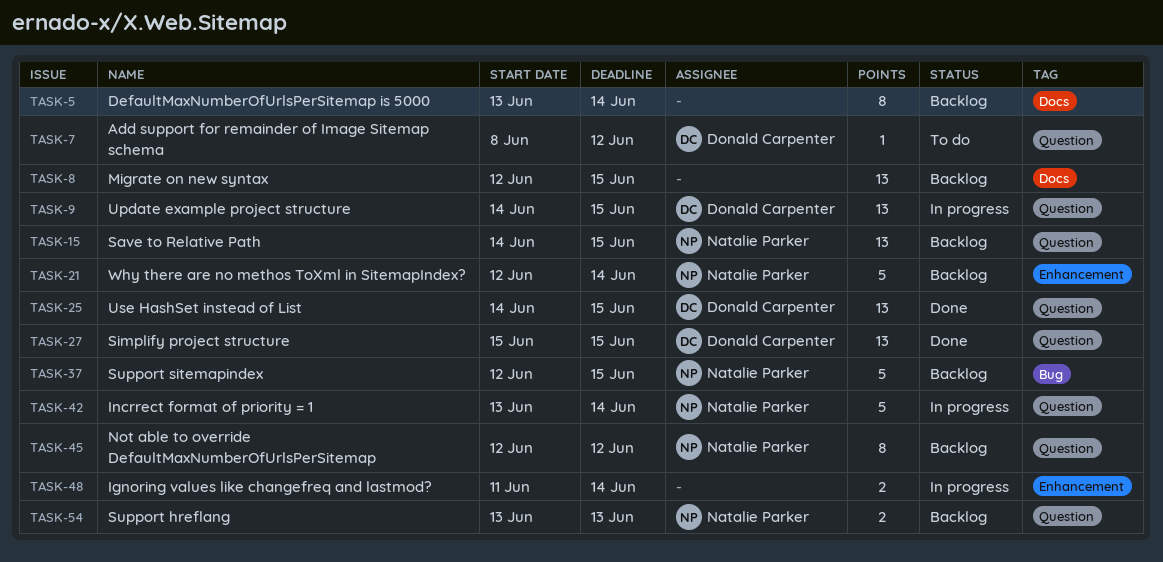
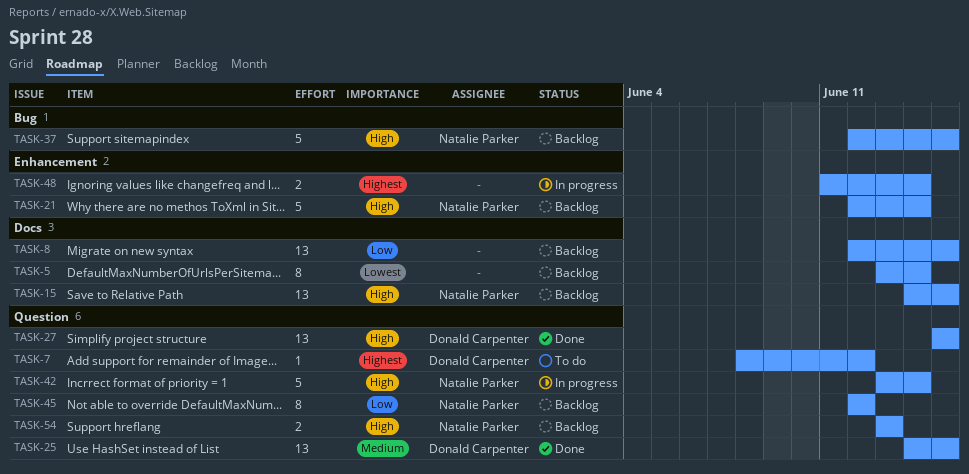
TASK-9: present -> none
TASK-15, label: Question -> Docs

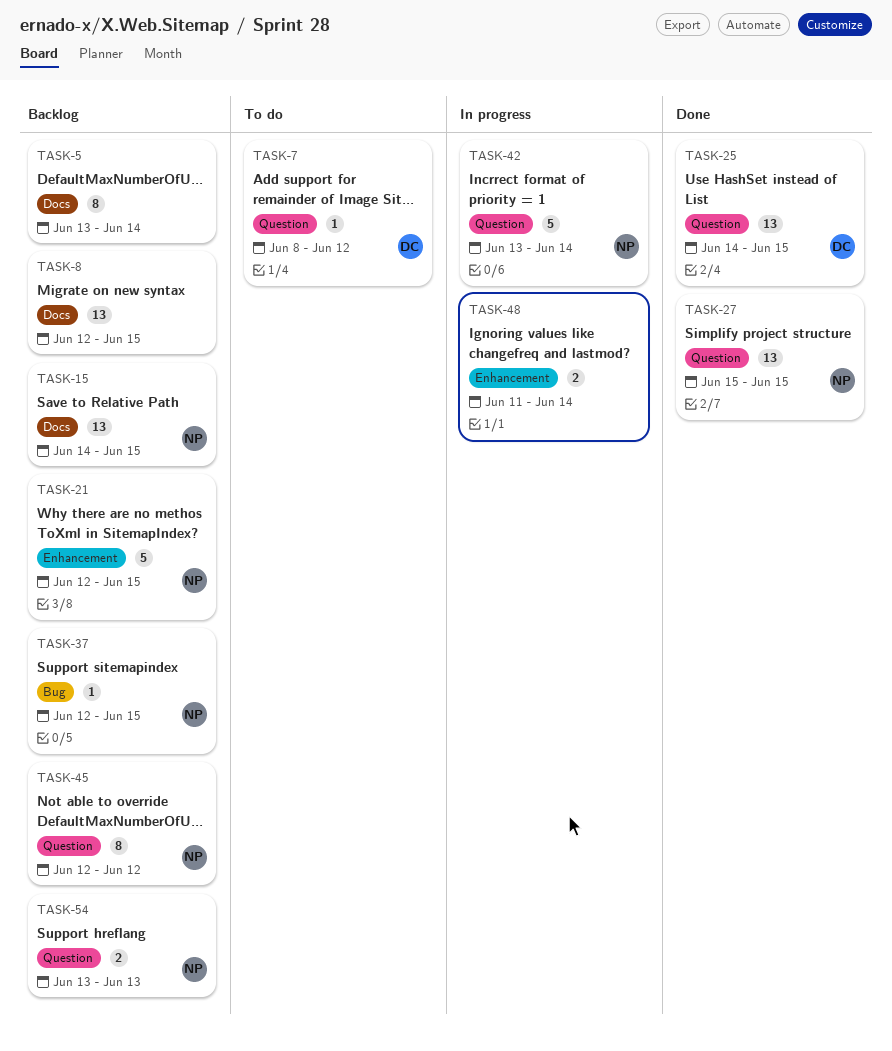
TASK-21, due: Jun 14 -> Jun 15
TASK-27, owner: Donald Carpenter -> Natalie Parker
TASK-37, estimate: 5 -> 1

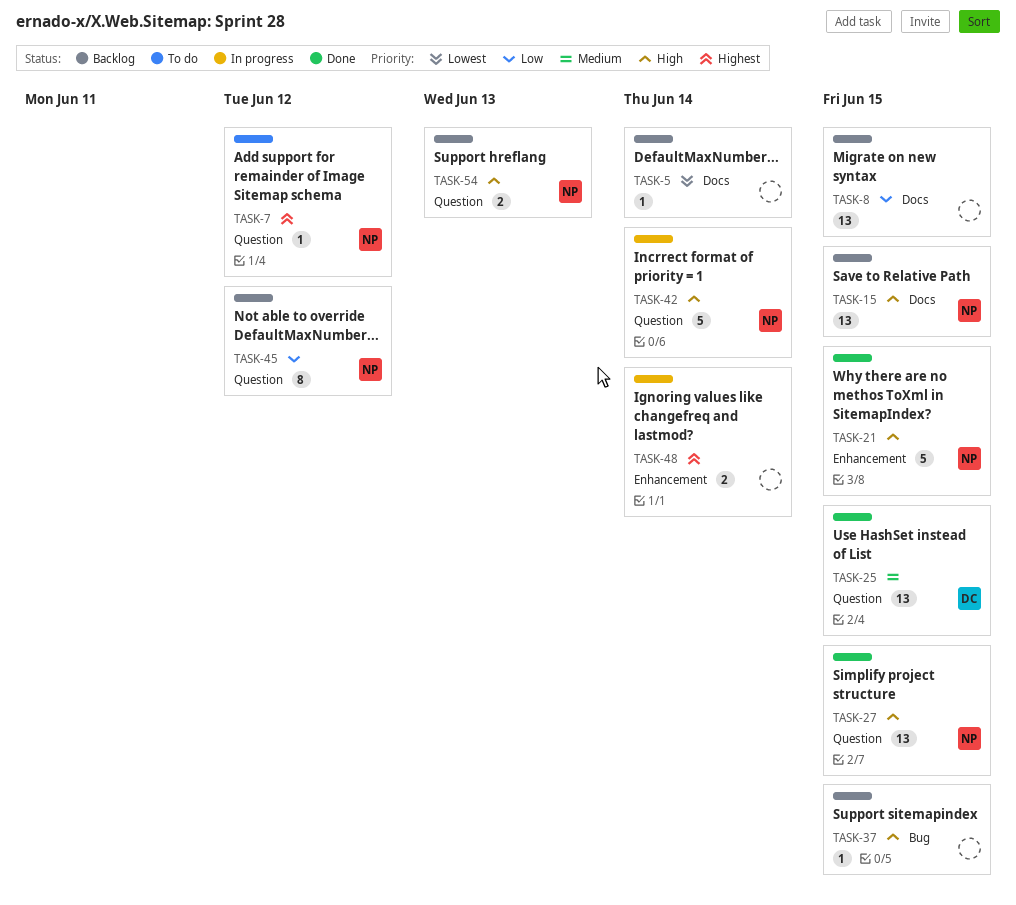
TASK-5, estimate: 8 -> 1
TASK-7, owner: DC -> NP
TASK-21, status: Backlog -> Done
TASK-37, owner: NP -> none

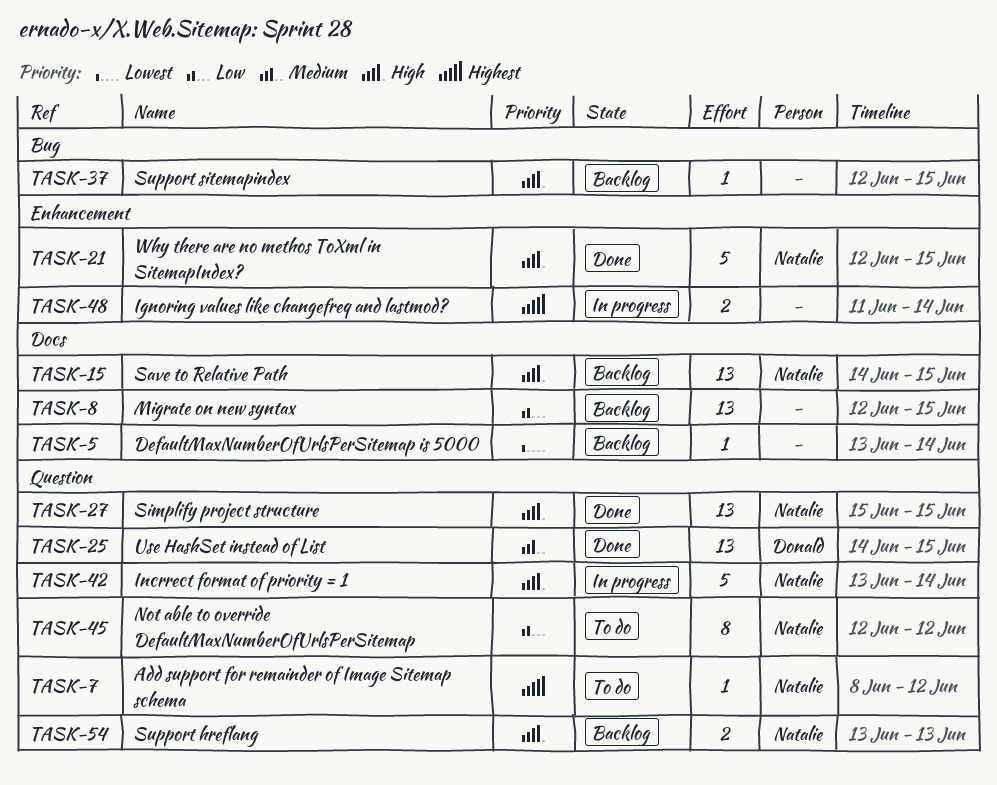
TASK-45, status: Backlog -> To do

